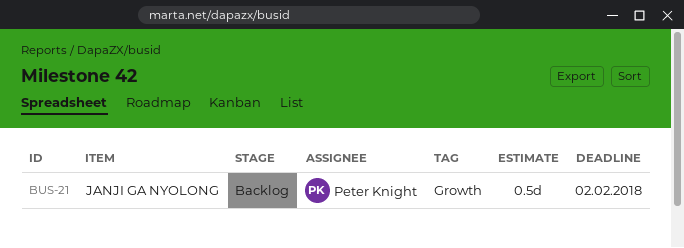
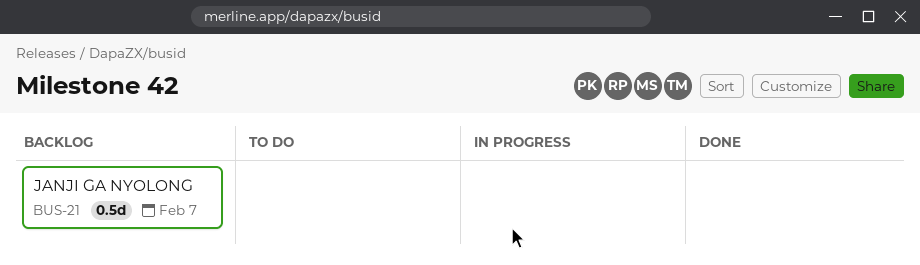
BUS-21, due: Feb 2 -> Feb 7

